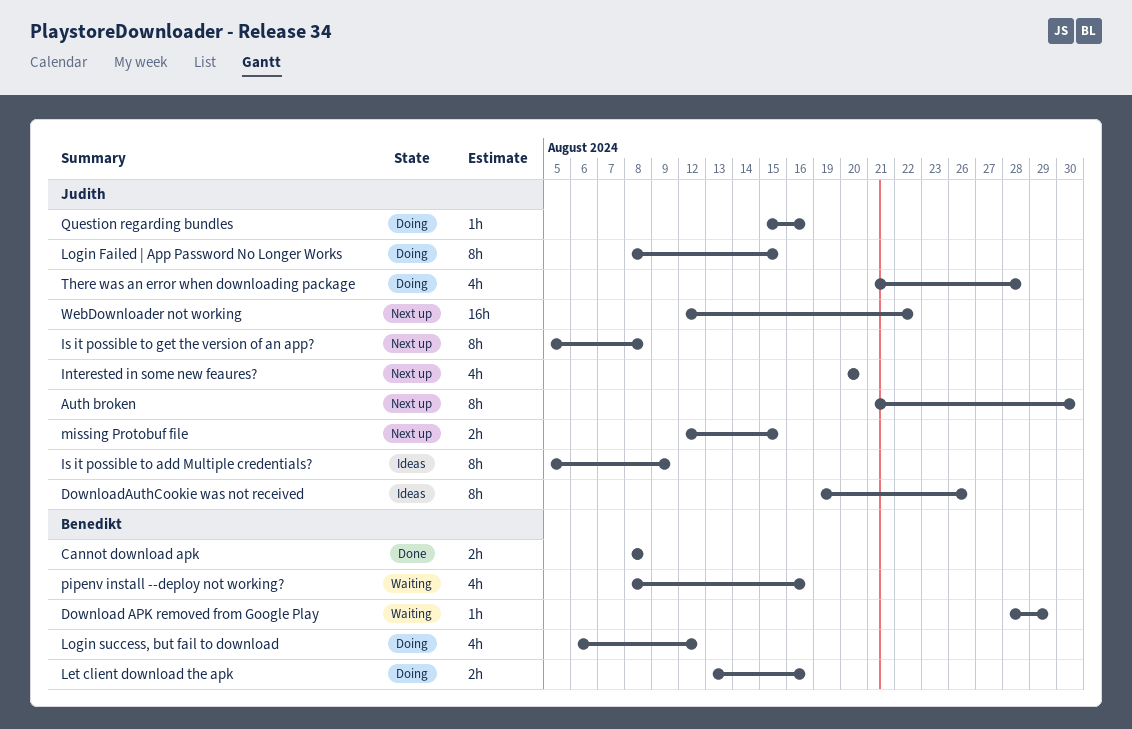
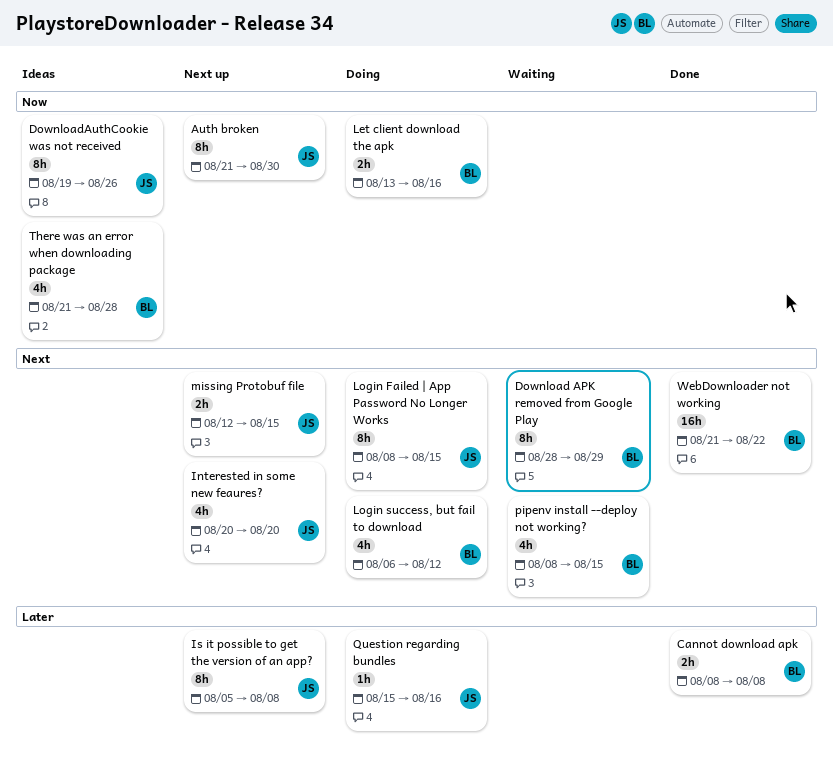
Download APK removed from Google Play, estimate: 1h -> 8h
Is it possible to add Multiple credentials?: present -> none
pipenv install --deploy not working?, due: Aug 16 -> Aug 15
There was an error when downloading package, status: Doing -> Ideas
There was an error when downloading package, owner: Judith -> Benedikt
WebDownloader not working, status: Next up -> Done
WebDownloader not working, owner: Judith -> Benedikt
WebDownloader not working, start: Aug 12 -> Aug 21

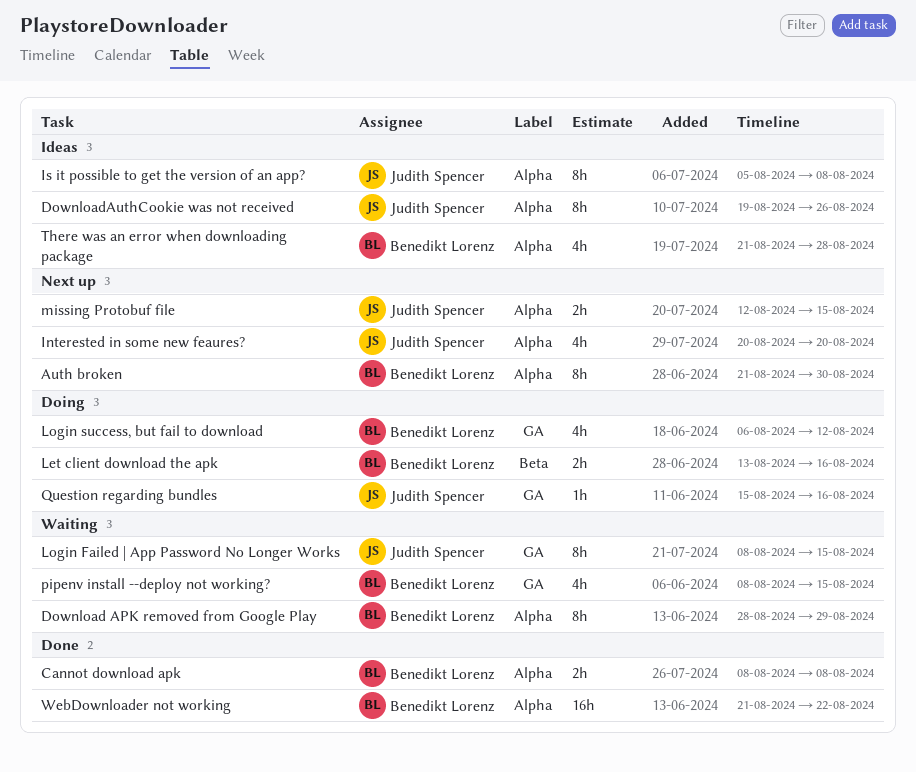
Auth broken, owner: Judith Spencer -> Benedikt Lorenz
Is it possible to get the version of an app?, status: Next up -> Ideas
Login Failed | App Password No Longer Works, status: Doing -> Waiting

